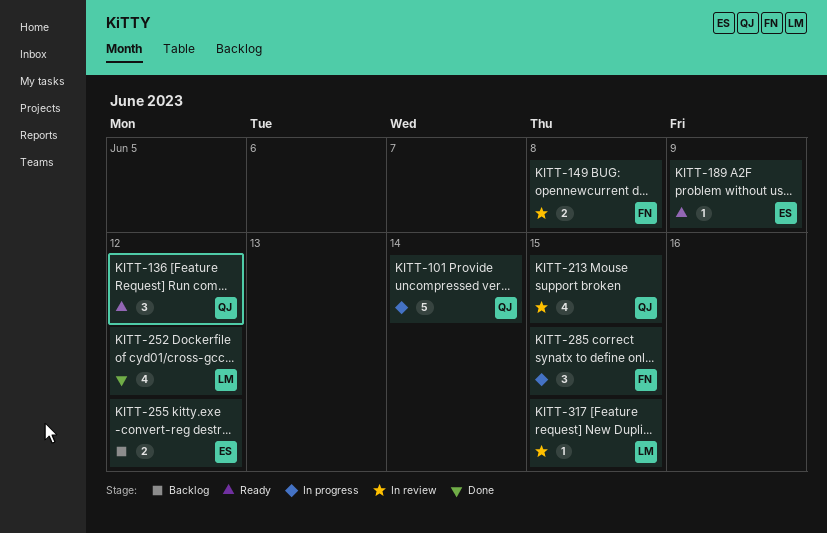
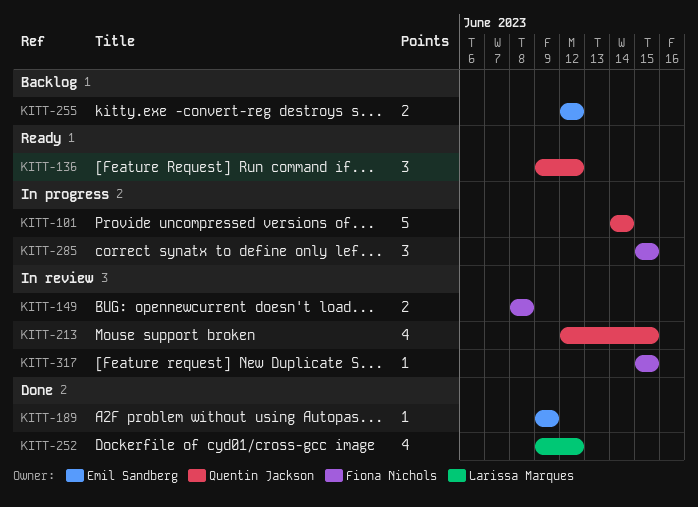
KITT-189, status: Ready -> Done
KITT-317, owner: Larissa Marques -> Fiona Nichols

